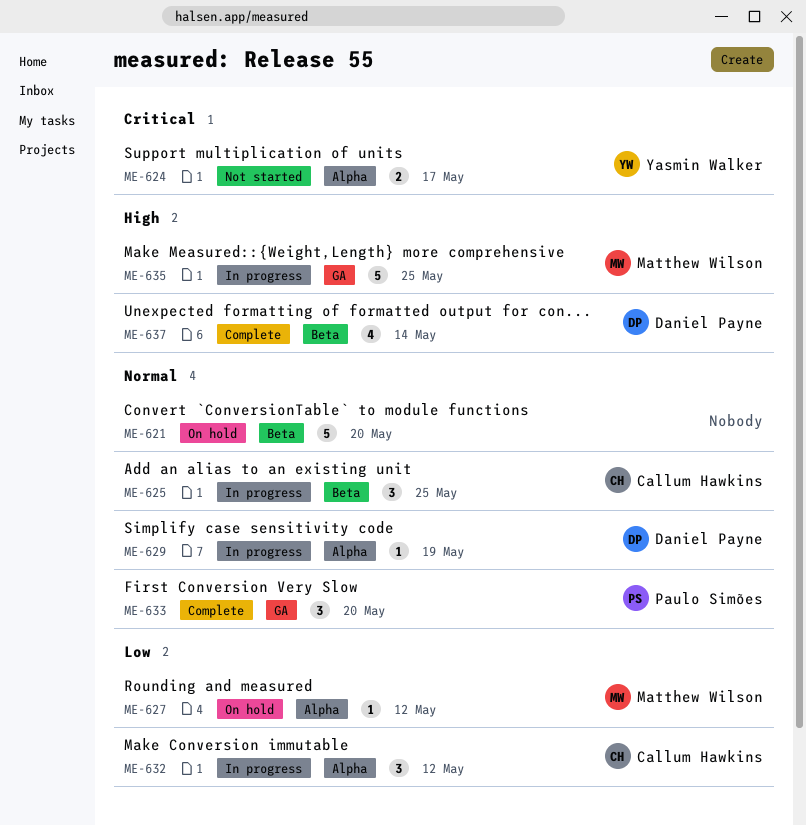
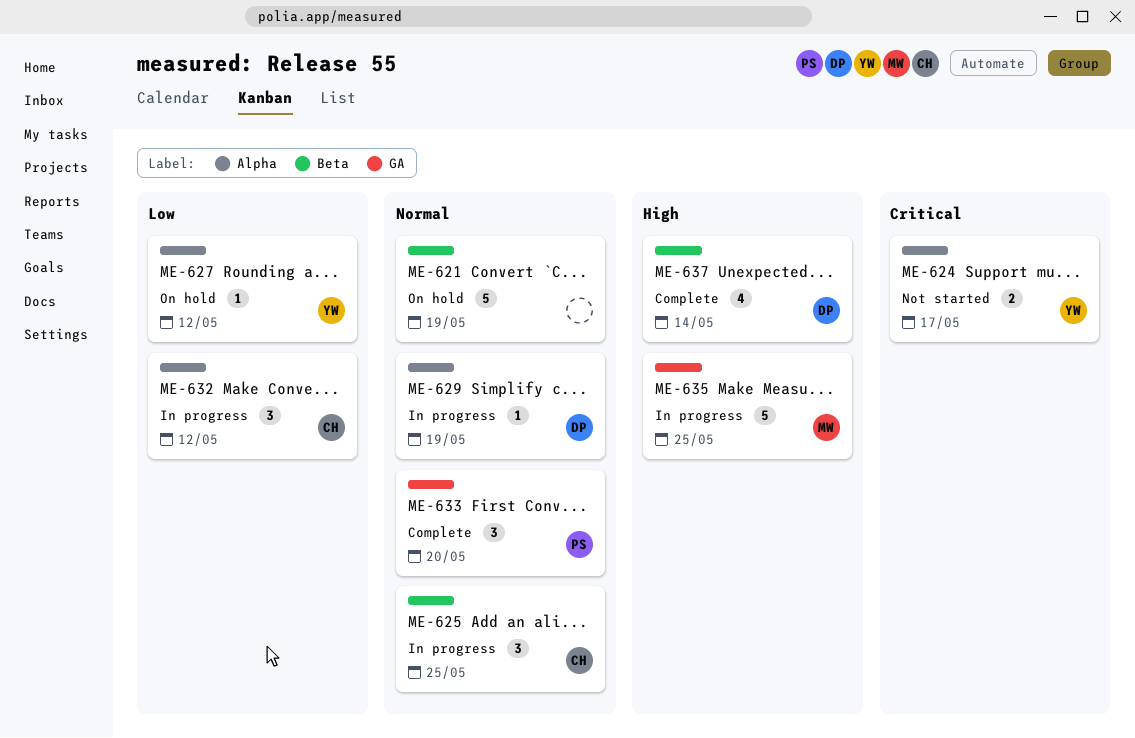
ME-621, due: May 20 -> May 19
ME-627, owner: Matthew Wilson -> Yasmin Walker

